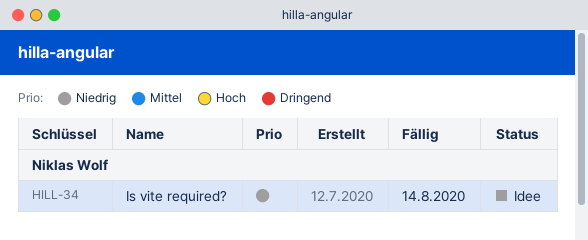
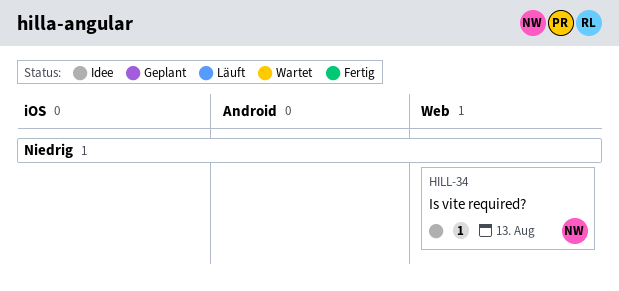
HILL-34, due: Aug 14 -> Aug 13

